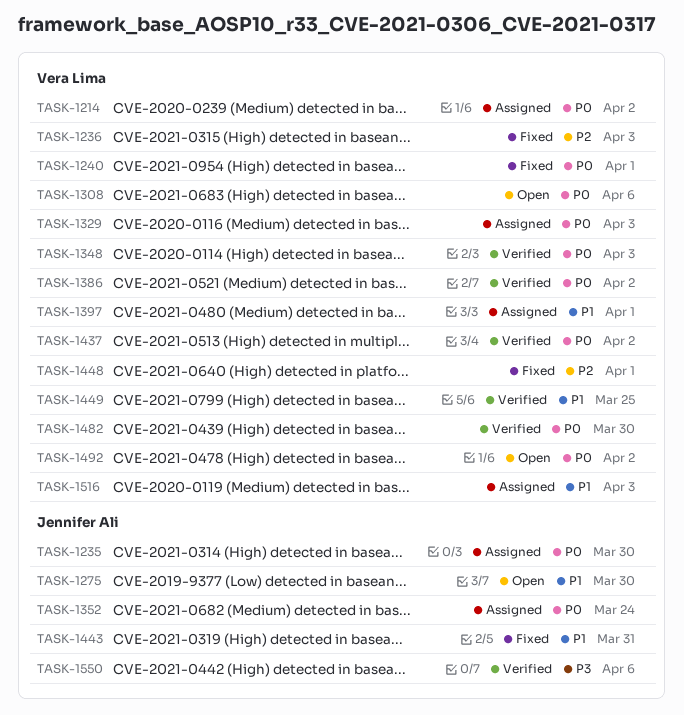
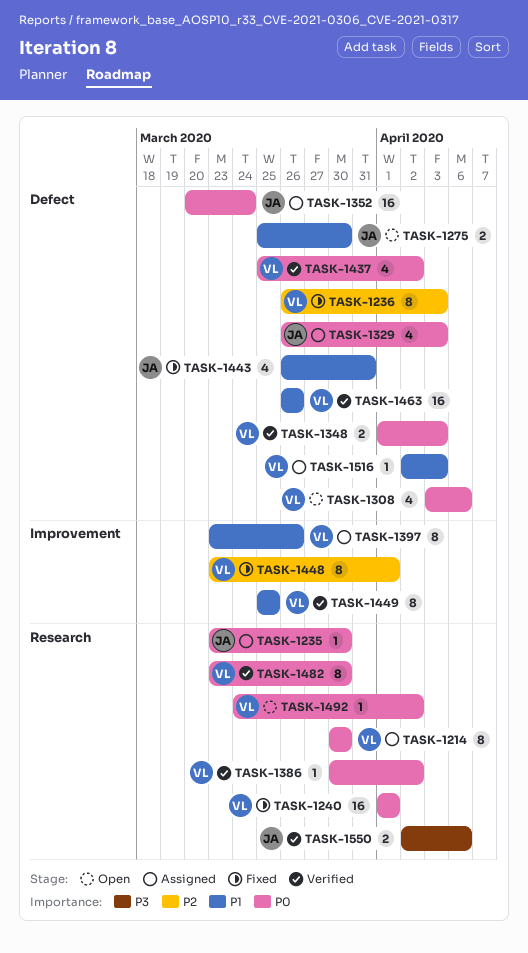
TASK-1214, due: Apr 2 -> Mar 30
TASK-1329, owner: Vera Lima -> Jennifer Ali
TASK-1397, due: Apr 1 -> Mar 26
TASK-1463: none -> present

